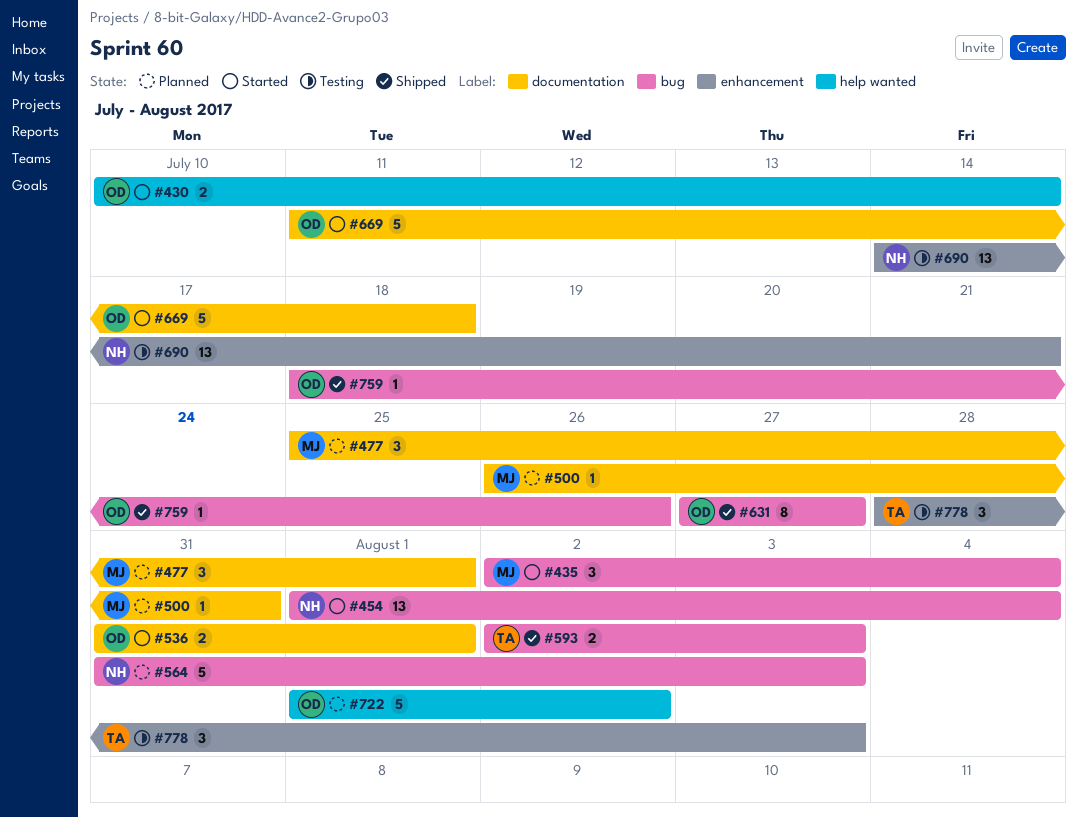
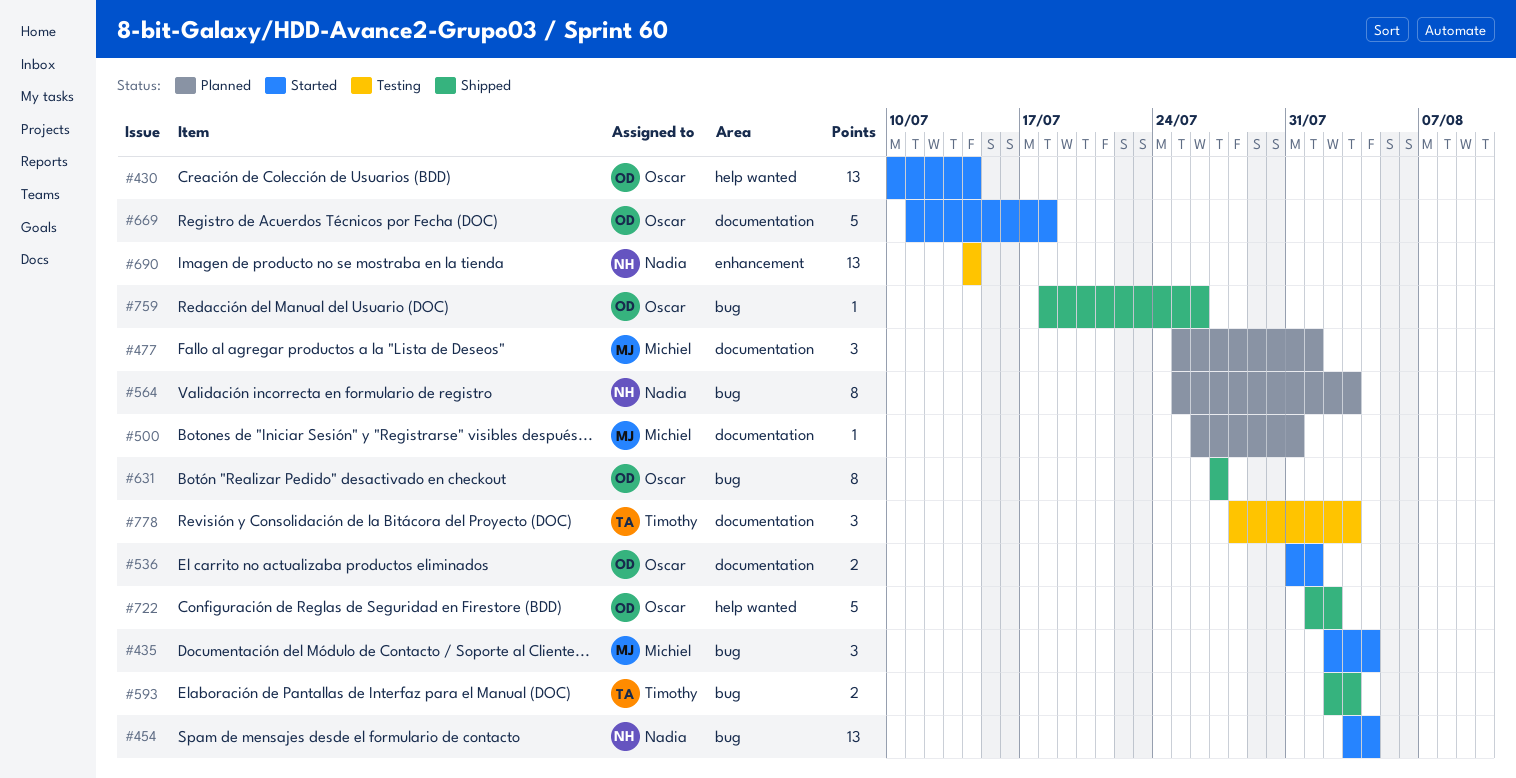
#430, estimate: 2 -> 13
#454, start: Aug 1 -> Aug 3
#564, estimate: 5 -> 8
#564, start: Jul 31 -> Jul 25
#690, due: Jul 21 -> Jul 14
#722, status: Planned -> Shipped
#778, label: enhancement -> documentation

